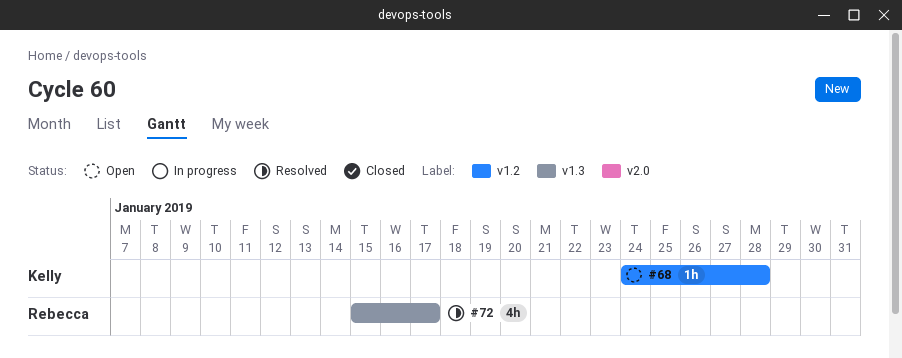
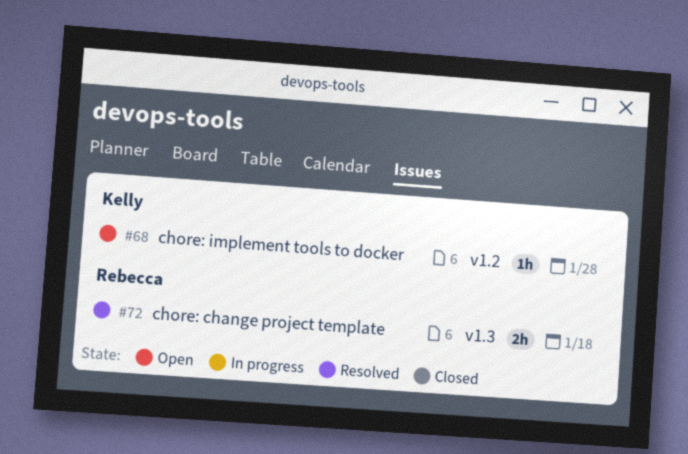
#72, estimate: 4h -> 2h
#72, due: Jan 17 -> Jan 18

